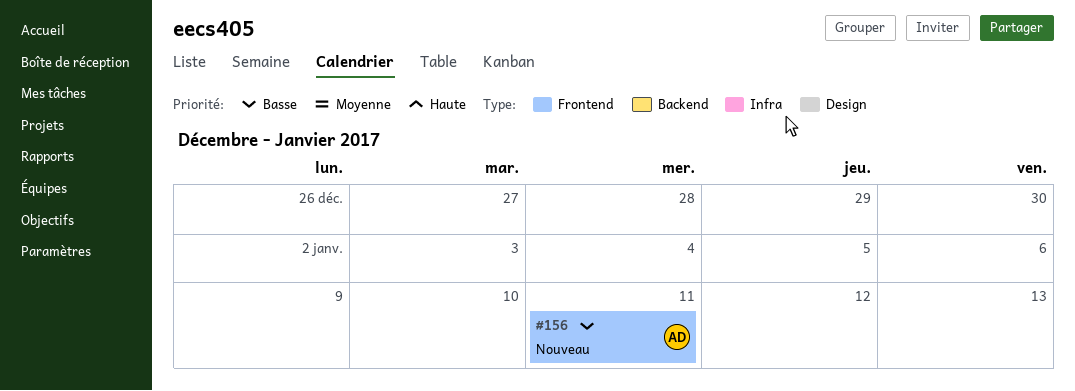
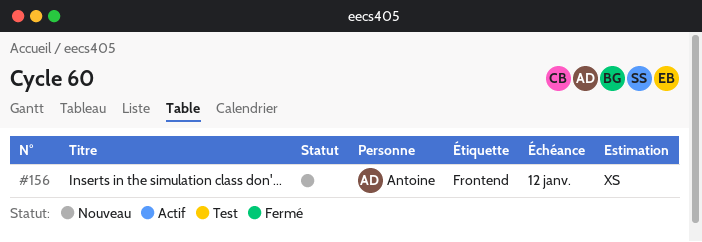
#156, due: Jan 11 -> Jan 12

